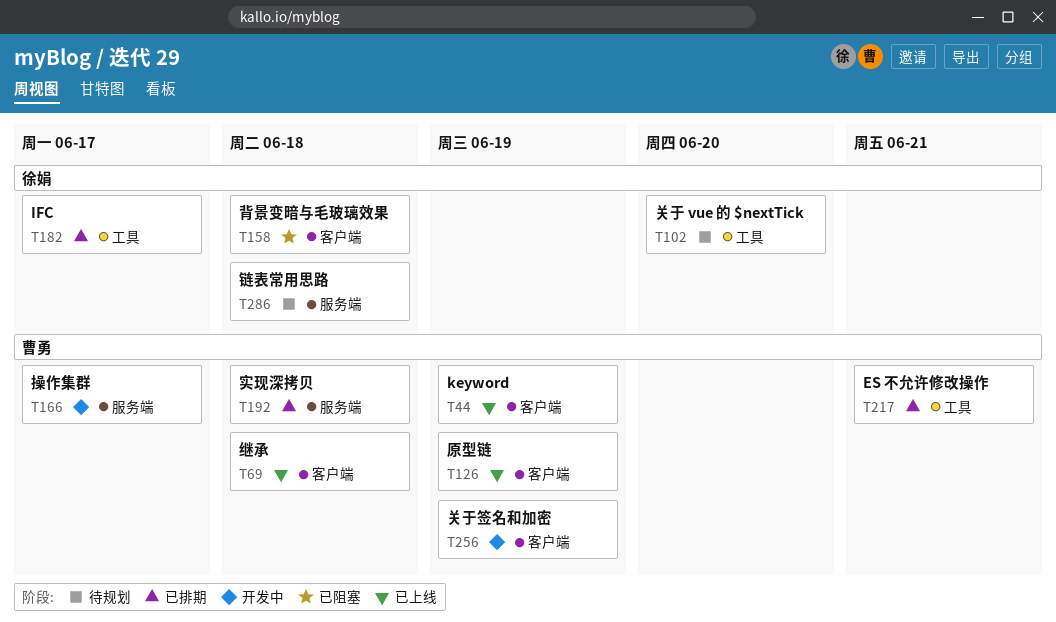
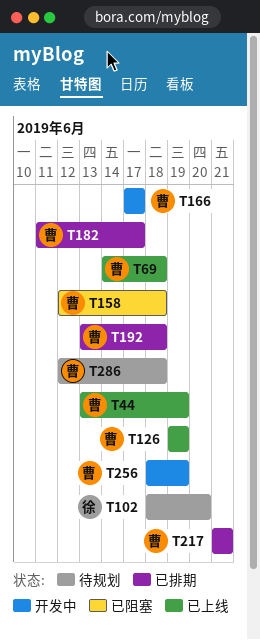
T158, owner: 徐娟 -> 曹勇
T182, owner: 徐娟 -> 曹勇
T286, owner: 徐娟 -> 曹勇

